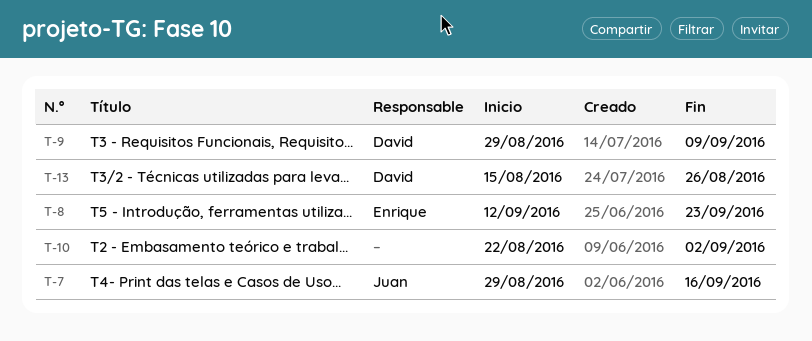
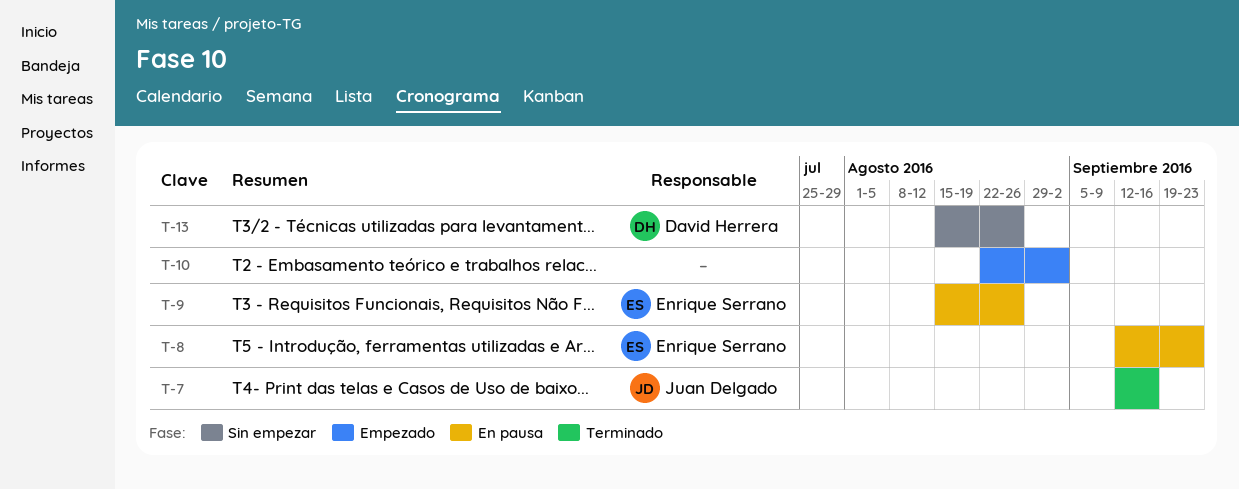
T-7, start: Aug 29 -> Sep 12
T-9, owner: David Herrera -> Enrique Serrano
T-9, start: Aug 29 -> Aug 15
T-9, due: Sep 9 -> Aug 26

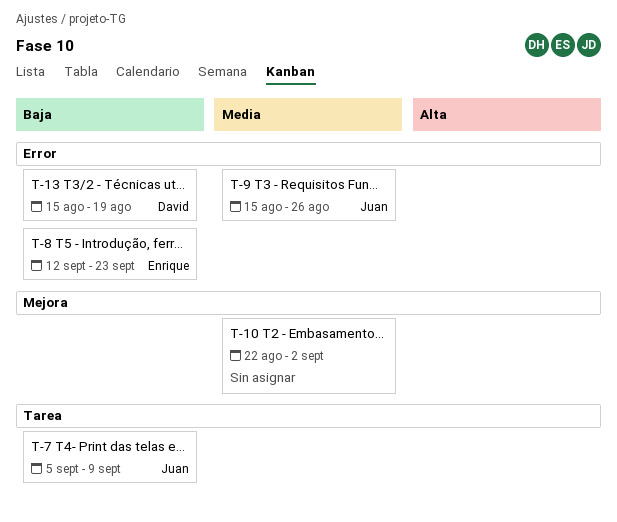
T-7, start: Sep 12 -> Sep 5
T-7, due: Sep 16 -> Sep 9
T-9, owner: Enrique Serrano -> Juan Delgado
T-13, due: Aug 26 -> Aug 19

